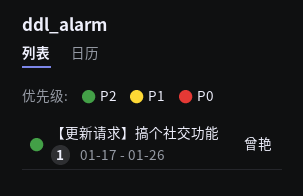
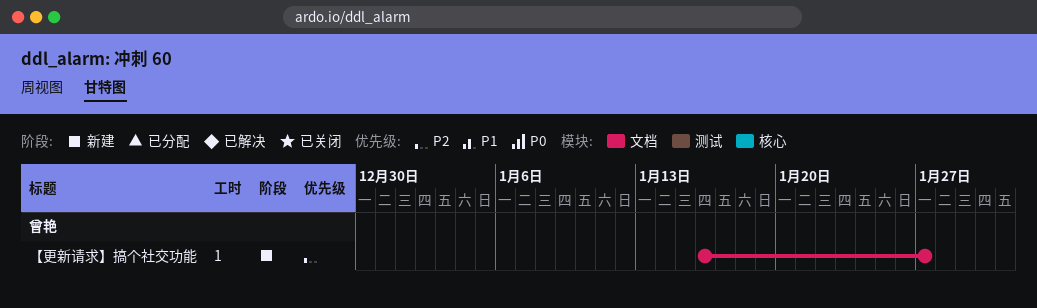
【更新请求】搞个社交功能, start: Jan 17 -> Jan 16
【更新请求】搞个社交功能, due: Jan 26 -> Jan 27

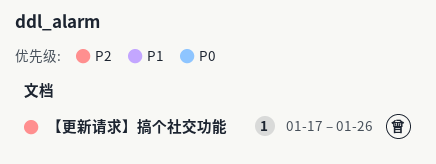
【更新请求】搞个社交功能, start: Jan 16 -> Jan 17
【更新请求】搞个社交功能, due: Jan 27 -> Jan 26

